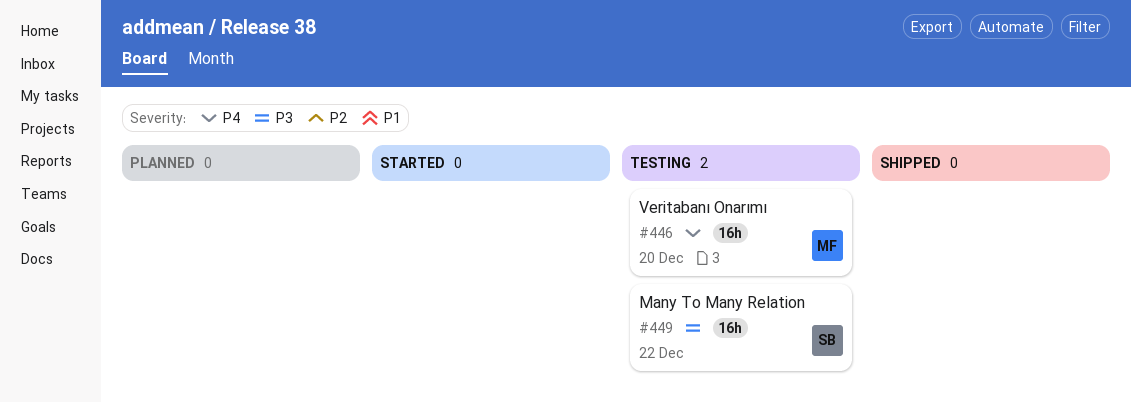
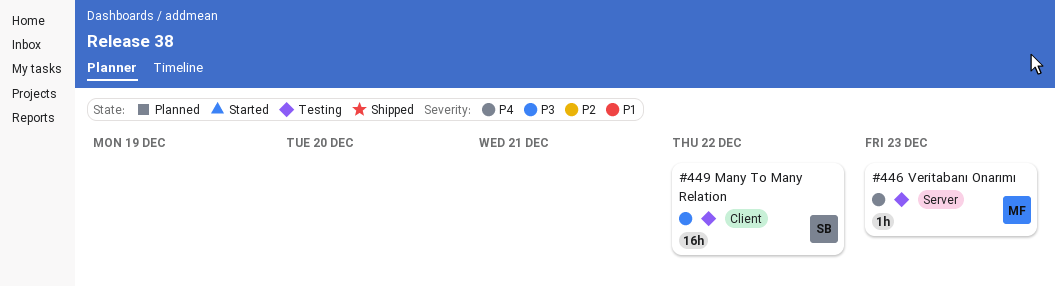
#446, estimate: 16h -> 1h
#446, due: Dec 20 -> Dec 23

